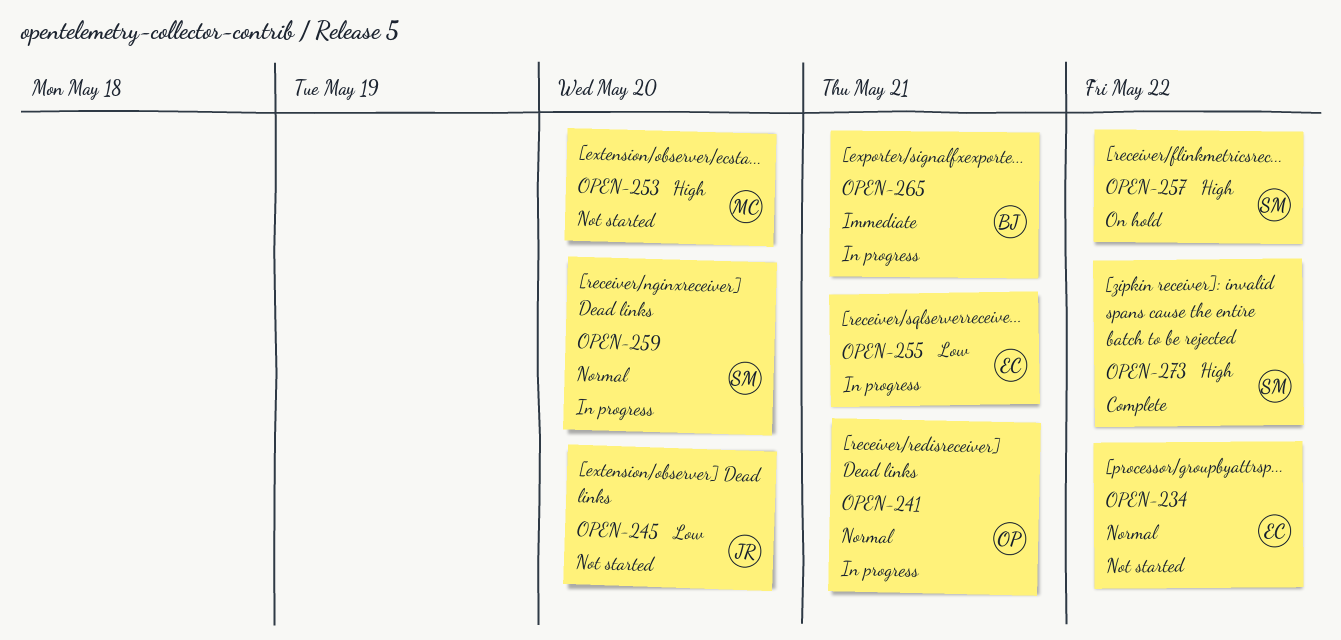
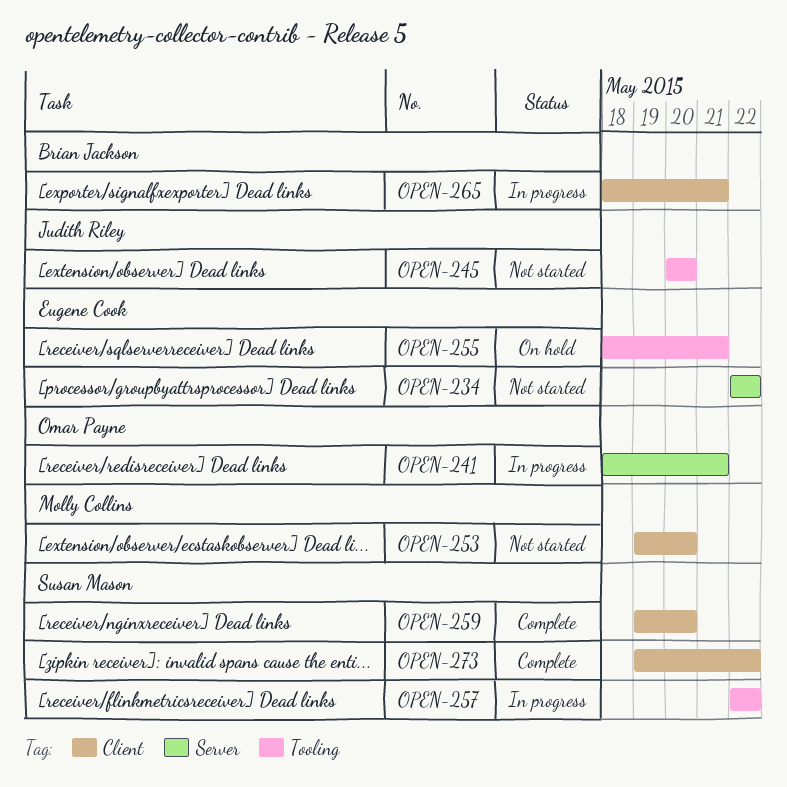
OPEN-255, status: In progress -> On hold
OPEN-257, status: On hold -> In progress
OPEN-259, status: In progress -> Complete

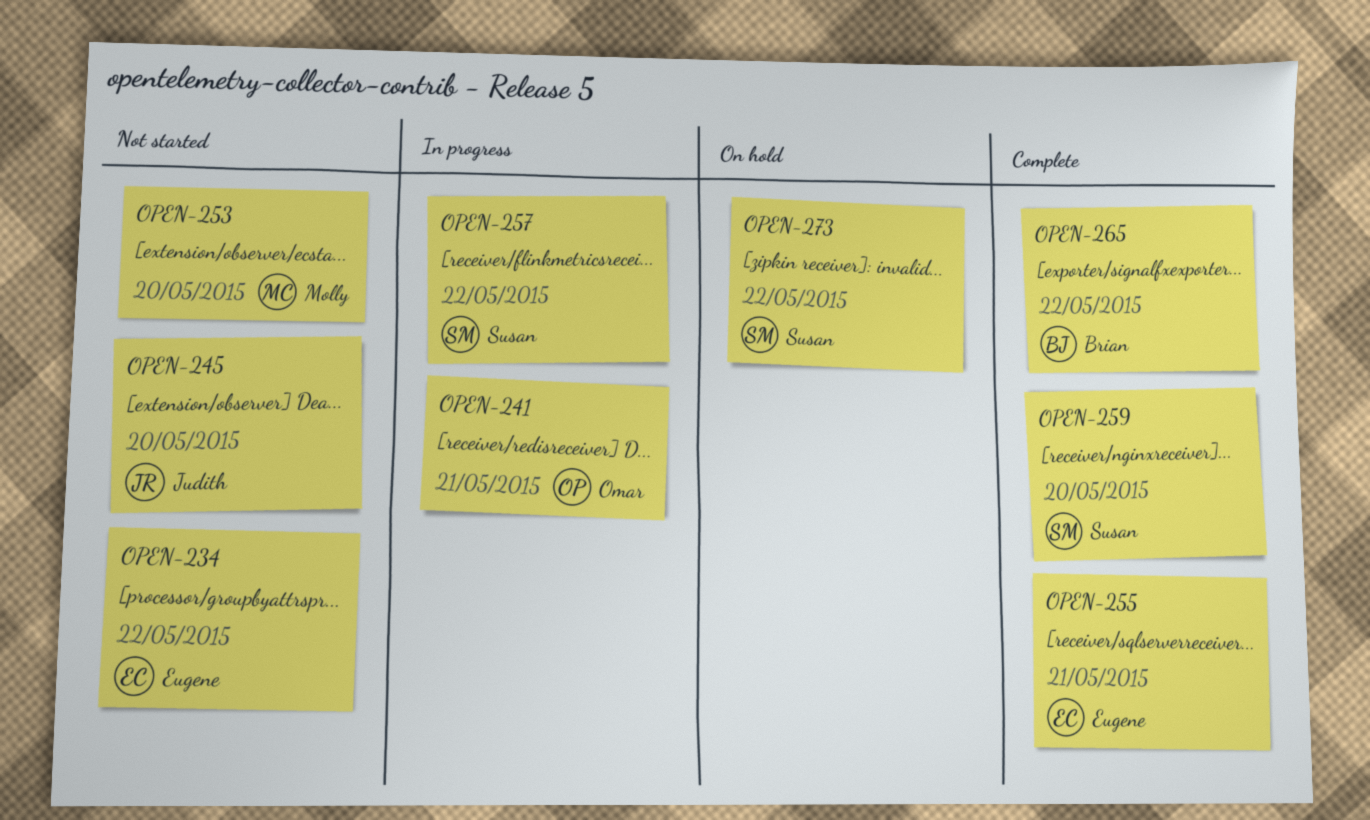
OPEN-255, status: On hold -> Complete
OPEN-265, status: In progress -> Complete
OPEN-265, due: May 21 -> May 22
OPEN-273, status: Complete -> On hold

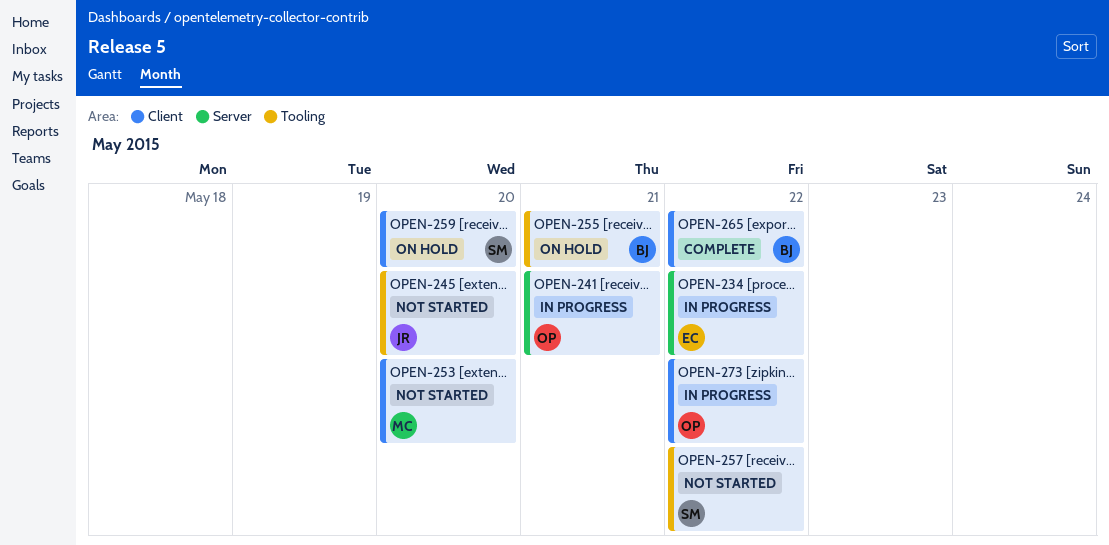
OPEN-234, status: Not started -> In progress
OPEN-255, status: Complete -> On hold
OPEN-255, owner: Eugene -> Brian
OPEN-257, status: In progress -> Not started
OPEN-259, status: Complete -> On hold
OPEN-273, status: On hold -> In progress
OPEN-273, owner: Susan -> Omar

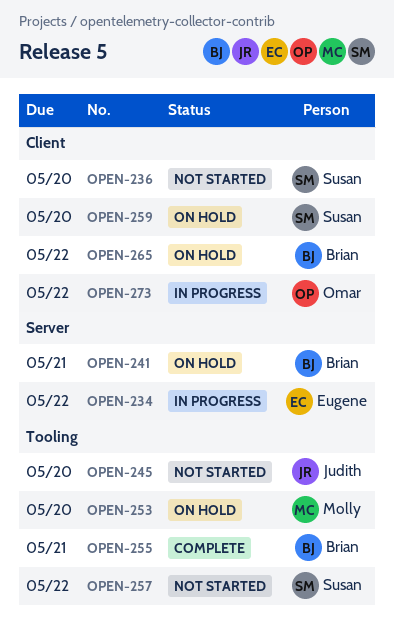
OPEN-236: none -> present
OPEN-241, status: In progress -> On hold
OPEN-241, owner: Omar -> Brian
OPEN-253, status: Not started -> On hold
OPEN-253, label: Client -> Tooling
OPEN-255, status: On hold -> Complete
OPEN-265, status: Complete -> On hold

